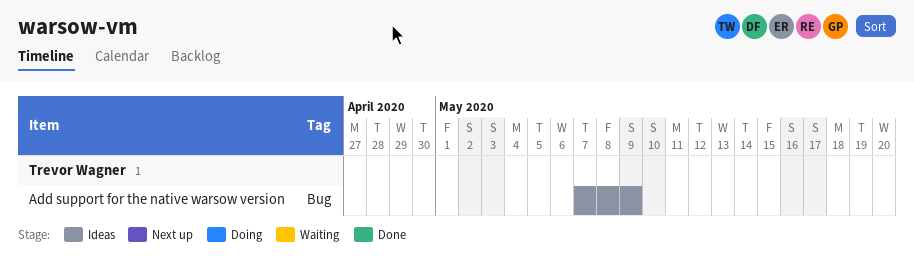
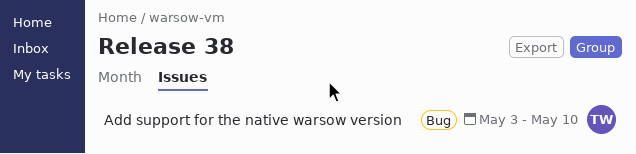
Add support for the native warsow version, start: May 7 -> May 3
Add support for the native warsow version, due: May 9 -> May 10

